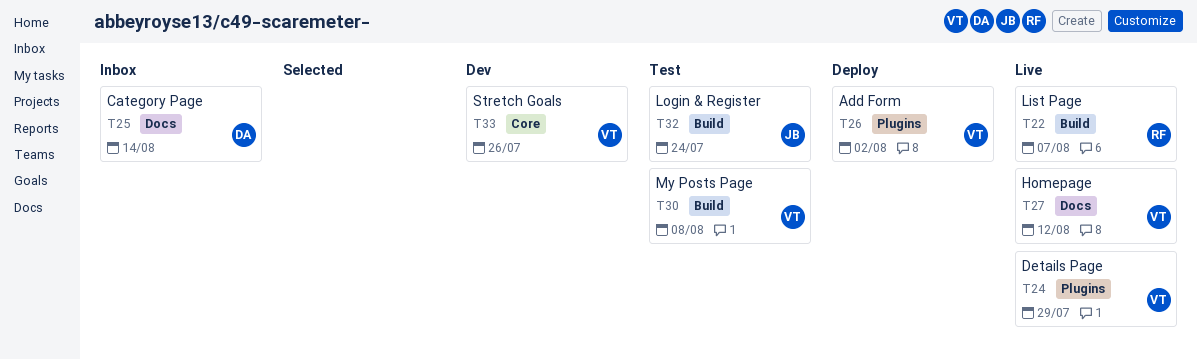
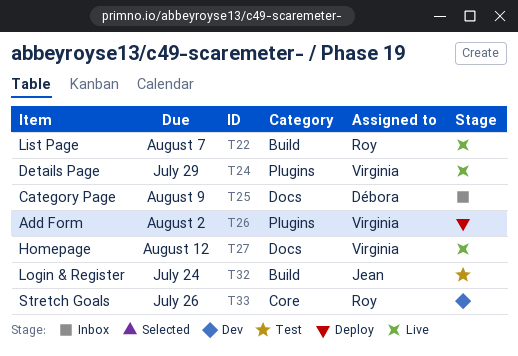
T25, due: Aug 14 -> Aug 9
T30: present -> none
T33, owner: Virginia -> Roy

